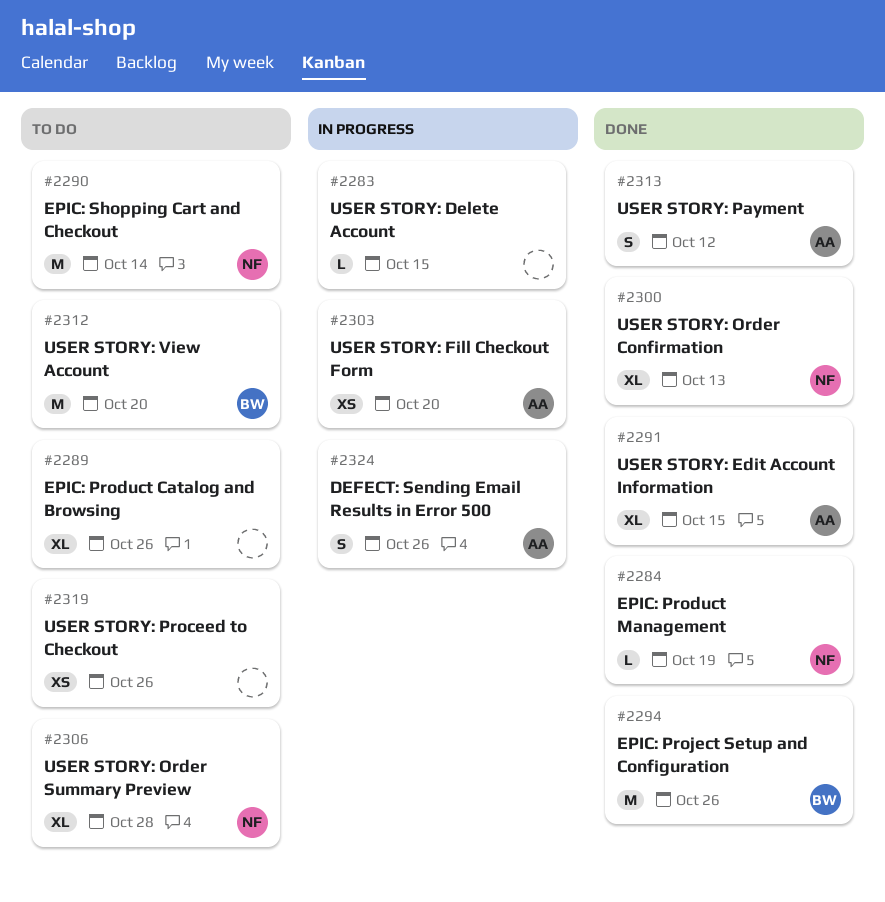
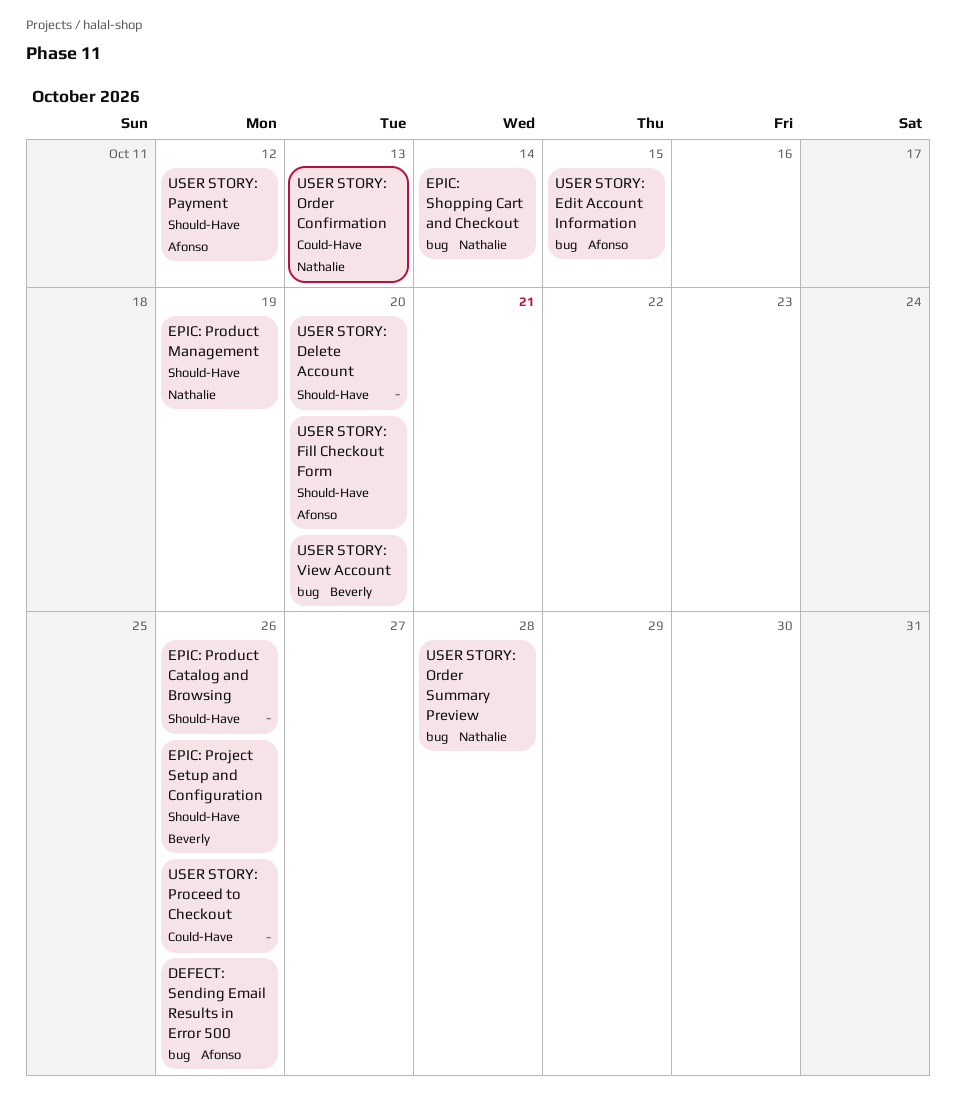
USER STORY: Delete Account, due: Oct 15 -> Oct 20

